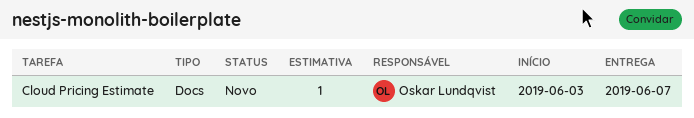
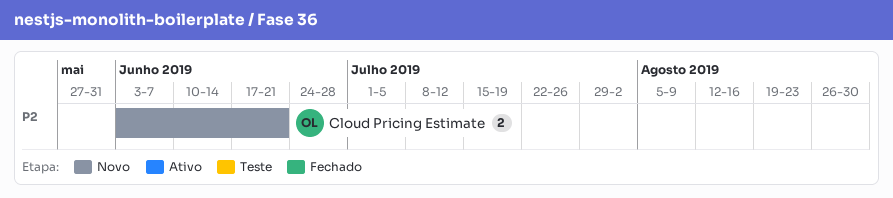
Cloud Pricing Estimate, estimate: 1 -> 2
Cloud Pricing Estimate, due: Jun 7 -> Jun 21

